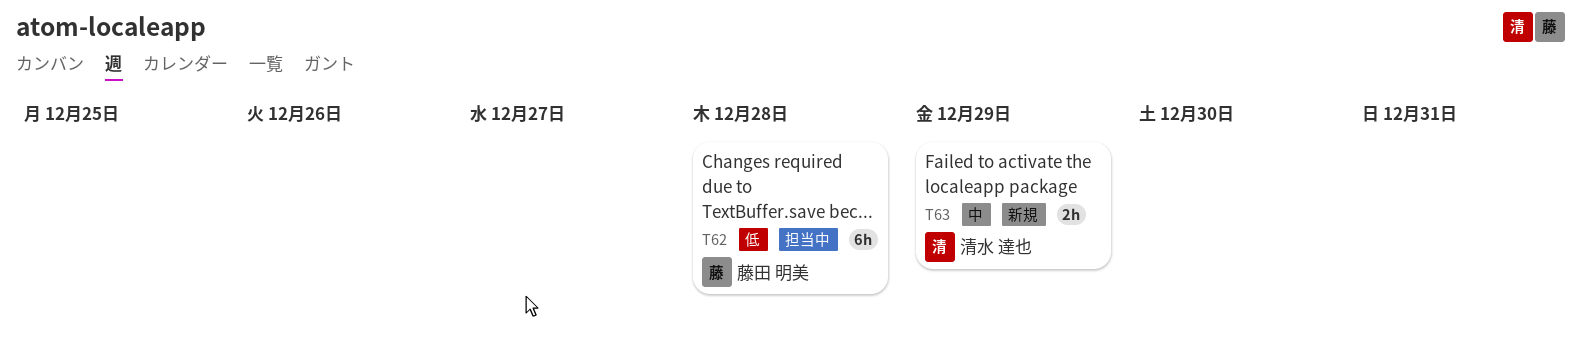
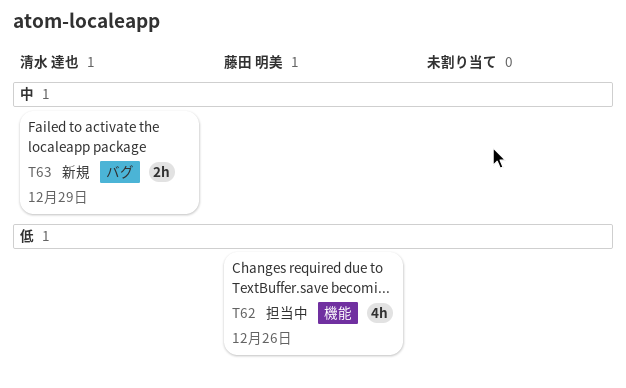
T62, estimate: 6h -> 4h
T62, due: Dec 28 -> Dec 26

